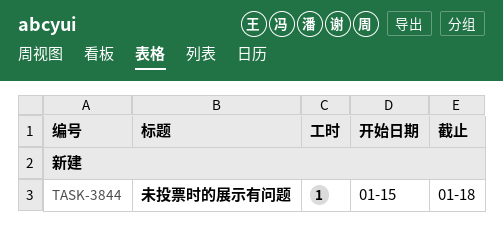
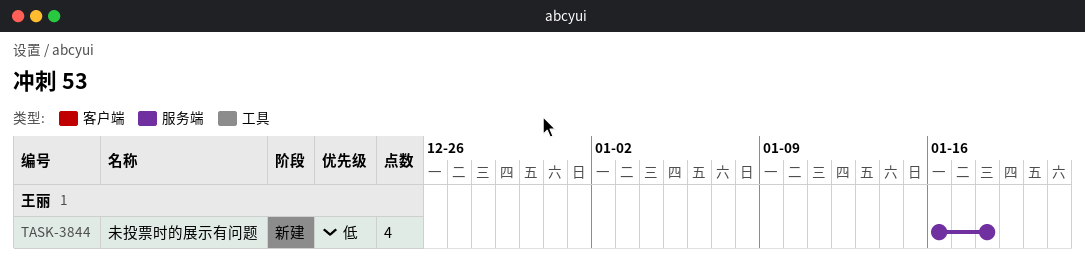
TASK-3844, estimate: 1 -> 4
TASK-3844, start: Jan 15 -> Jan 16

